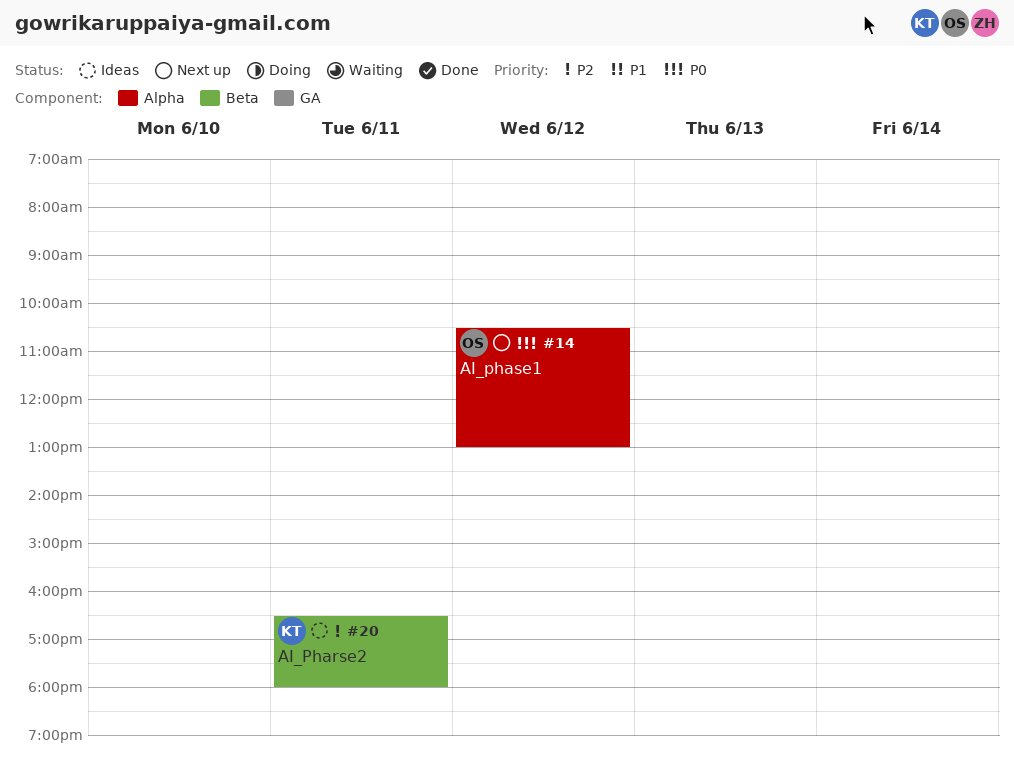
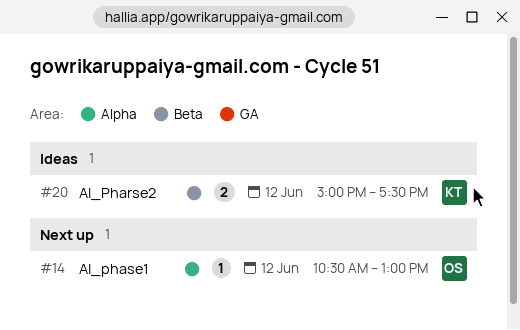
#20, day: Jun 11 -> Jun 12
#20, begins: 16:30 -> 15:00
#20, ends: 18:00 -> 17:30

